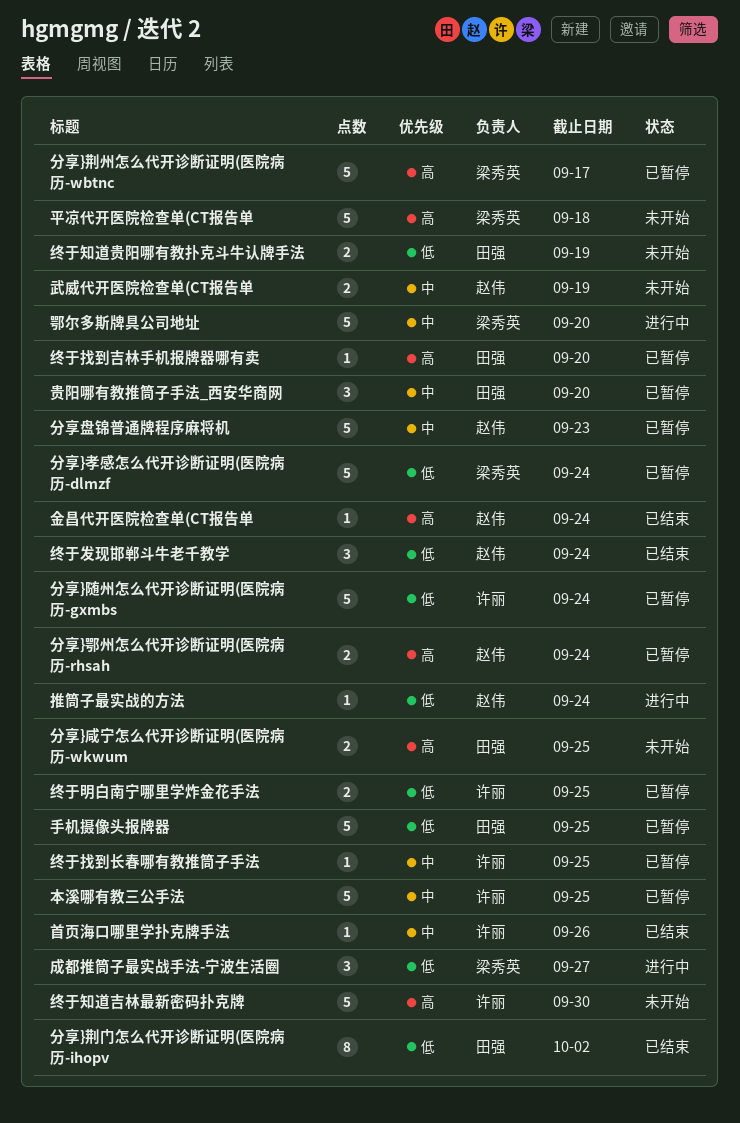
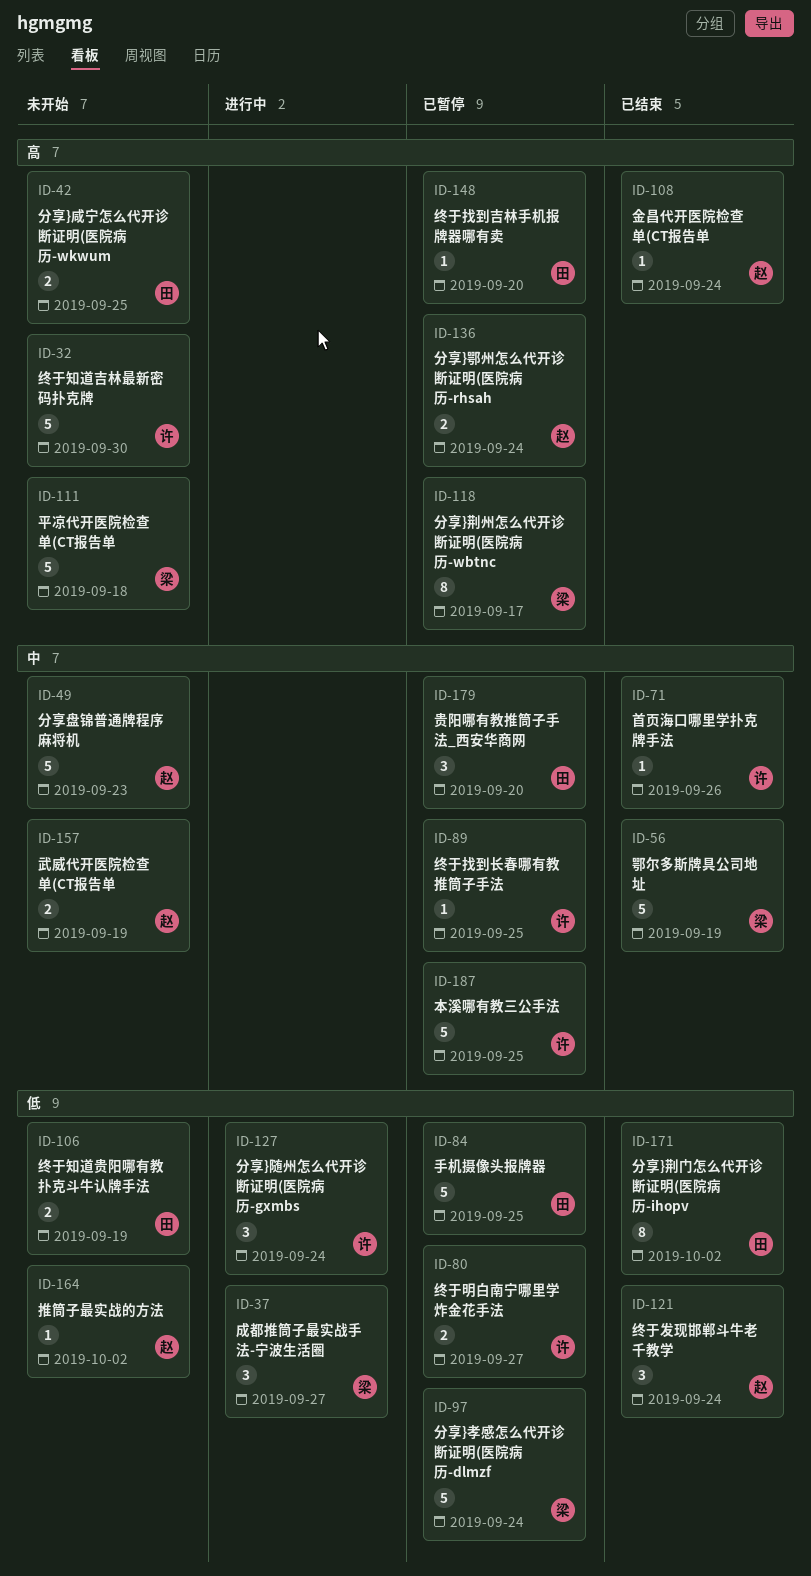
分享}荆州怎么代开诊断证明(医院病历-wbtnc, estimate: 5 -> 8
分享}随州怎么代开诊断证明(医院病历-gxmbs, status: 已暂停 -> 进行中
分享}随州怎么代开诊断证明(医院病历-gxmbs, estimate: 5 -> 3
分享盘锦普通牌程序麻将机, status: 已暂停 -> 未开始
推筒子最实战的方法, status: 进行中 -> 未开始
推筒子最实战的方法, due: Sep 24 -> Oct 2
终于明白南宁哪里学炸金花手法, due: Sep 25 -> Sep 27
鄂尔多斯牌具公司地址, status: 进行中 -> 已结束
鄂尔多斯牌具公司地址, due: Sep 20 -> Sep 19

